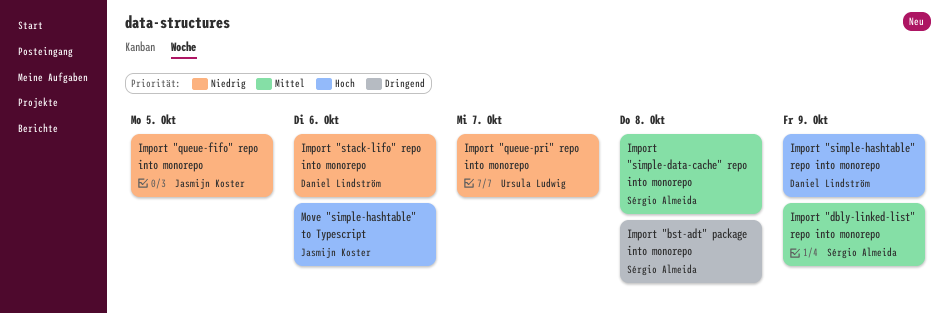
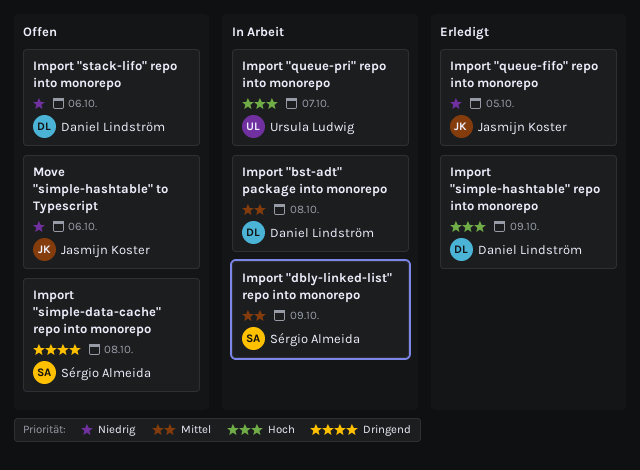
Import "bst-adt" package into monorepo, owner: Sérgio Almeida -> Daniel Lindström
Import "bst-adt" package into monorepo, priority: Dringend -> Mittel
Import "queue-pri" repo into monorepo, priority: Niedrig -> Hoch
Import "simple-data-cache" repo into monorepo, priority: Mittel -> Dringend
Move "simple-hashtable" to Typescript, priority: Hoch -> Niedrig

